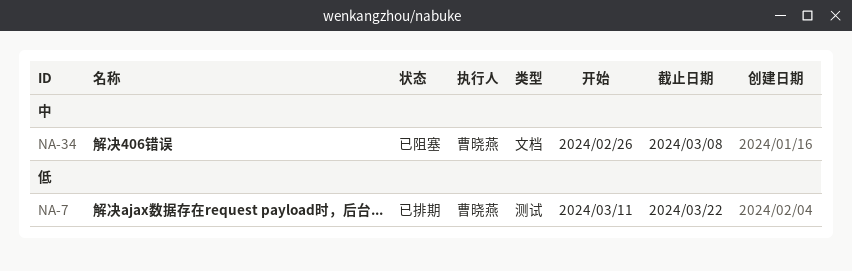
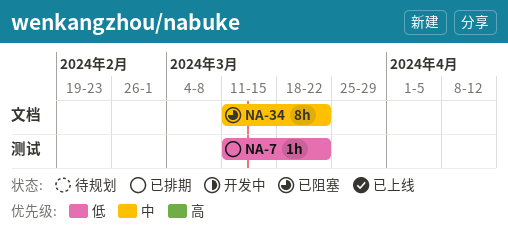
NA-34, start: Feb 26 -> Mar 11
NA-34, due: Mar 8 -> Mar 22

